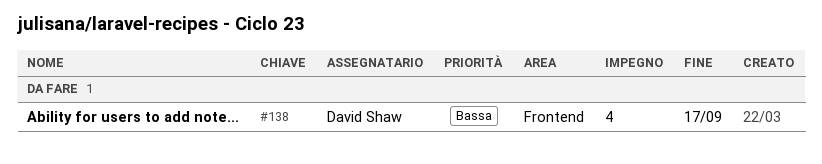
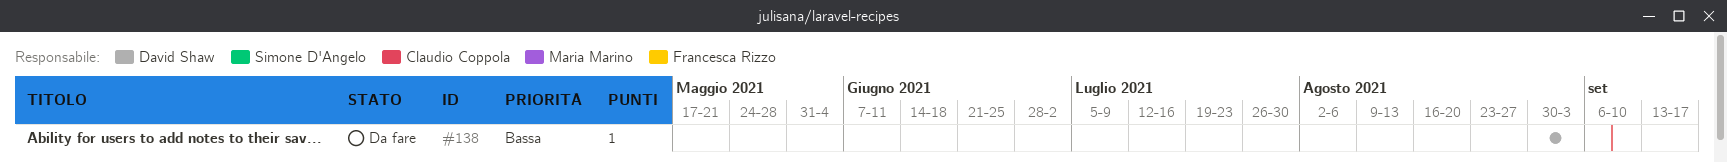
#138, estimate: 4 -> 1
#138, due: Sep 17 -> Sep 3

